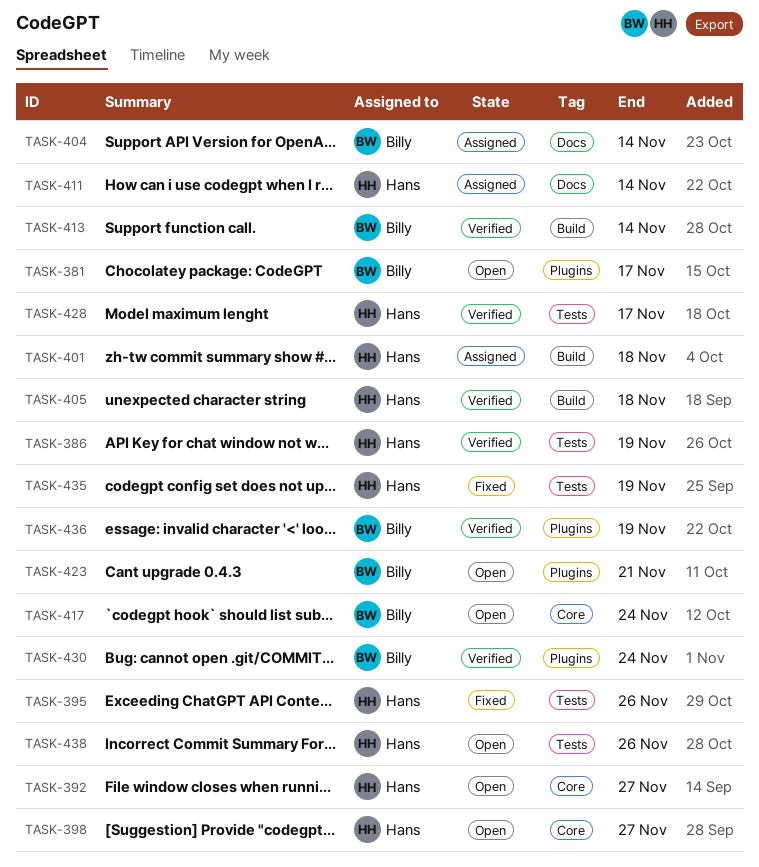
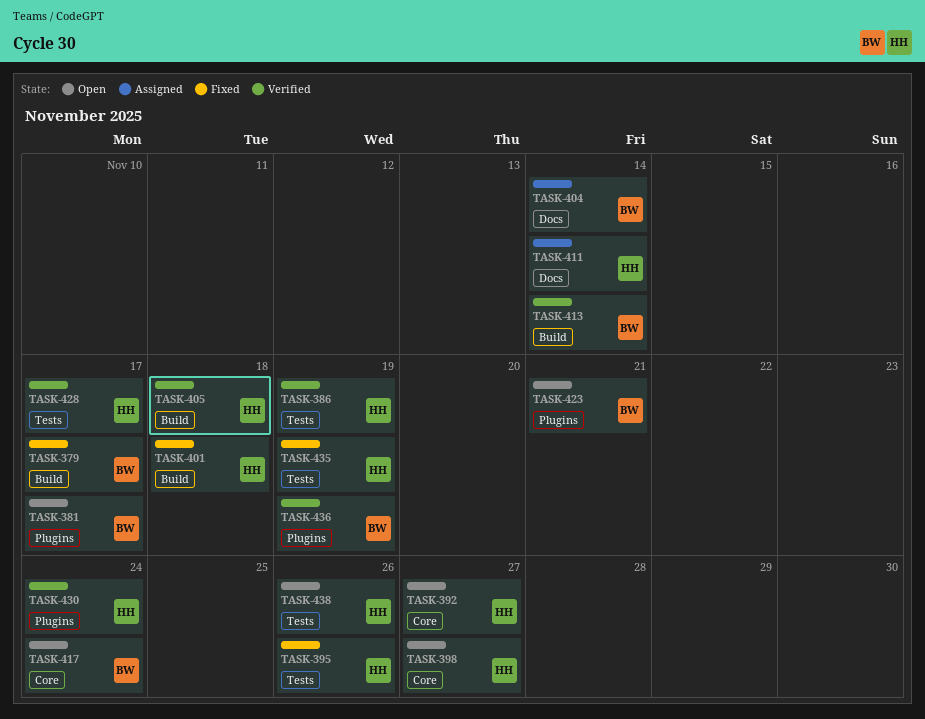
TASK-379: none -> present
TASK-401, status: Assigned -> Fixed
TASK-430, owner: Billy -> Hans

